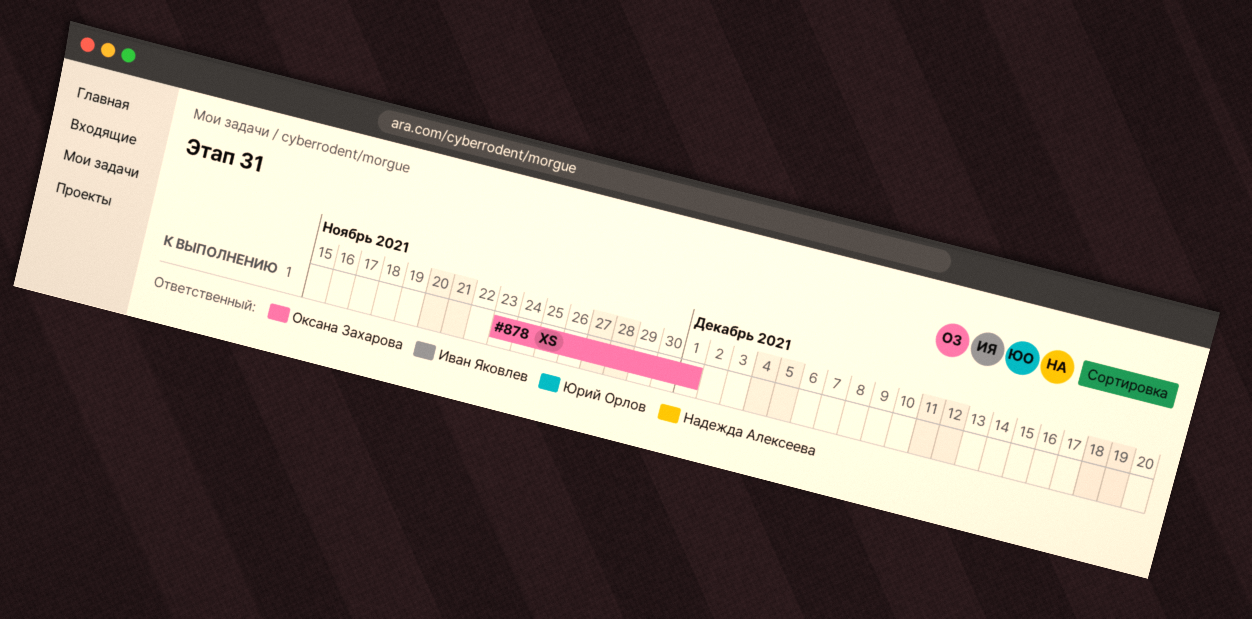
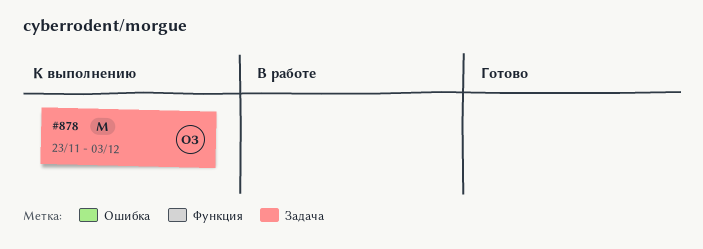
#878, estimate: XS -> M
#878, due: Dec 1 -> Dec 3

